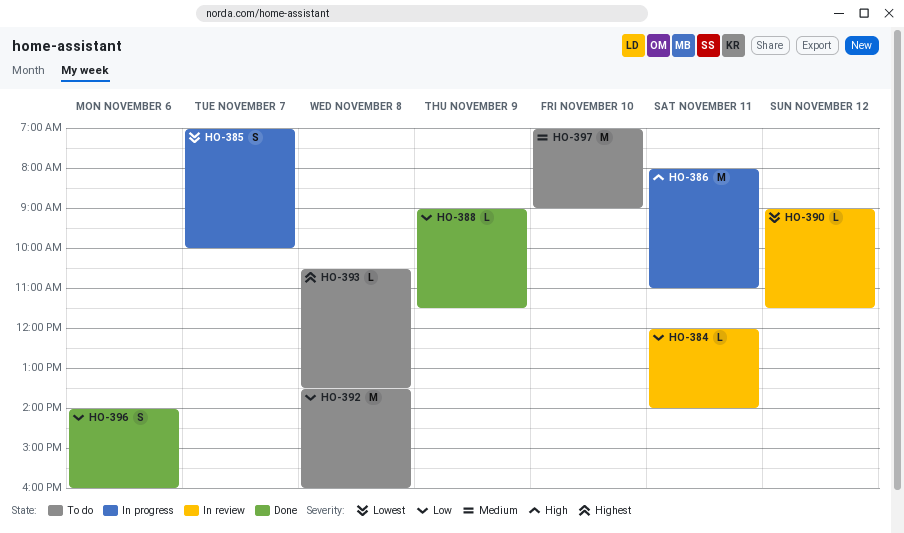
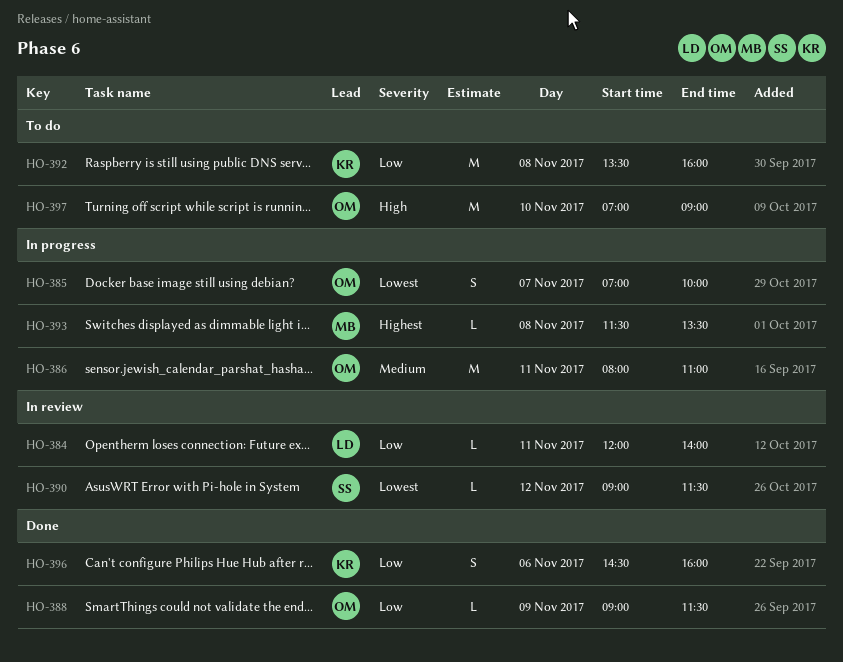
HO-386, priority: High -> Medium
HO-393, status: To do -> In progress
HO-393, begins: 10:30 -> 11:30
HO-396, begins: 14:00 -> 14:30
HO-397, priority: Medium -> High

